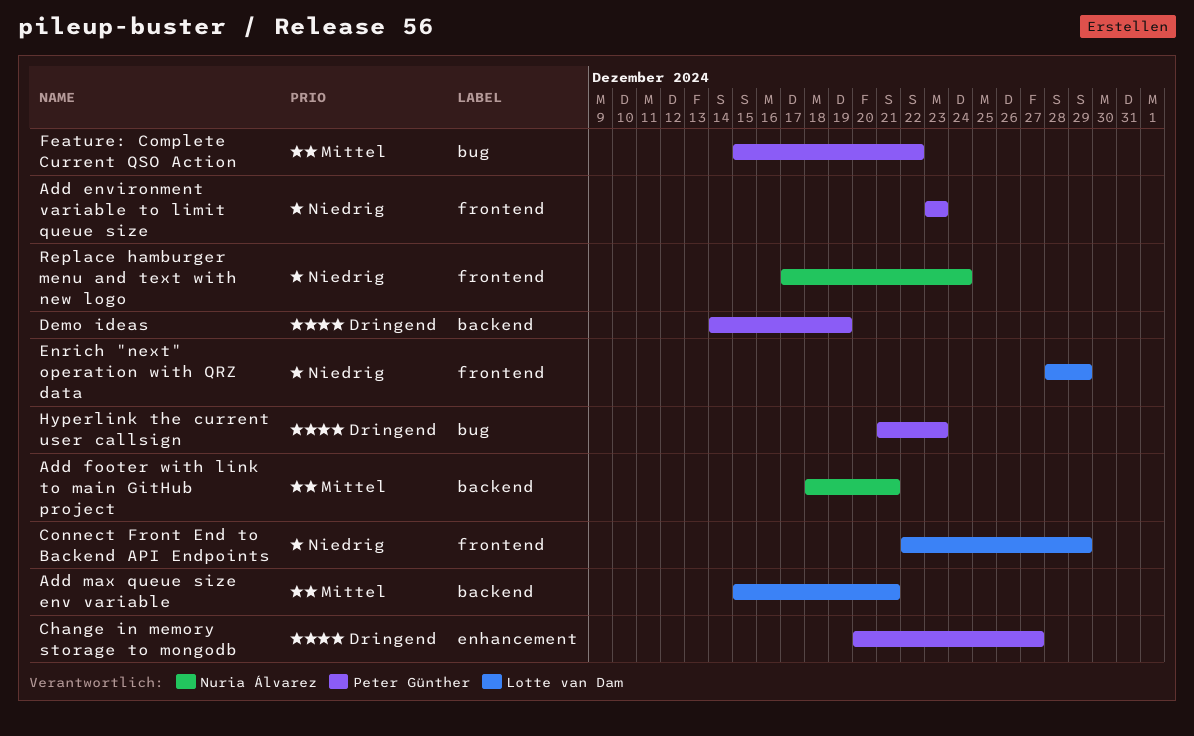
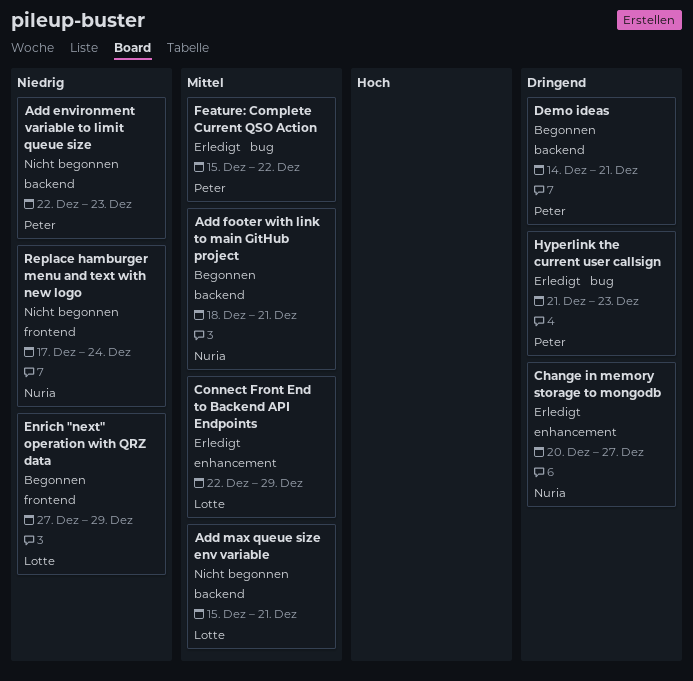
Add environment variable to limit queue size, label: frontend -> backend
Add environment variable to limit queue size, start: Dec 23 -> Dec 22
Change in memory storage to mongodb, owner: Peter Günther -> Nuria Álvarez
Connect Front End to Backend API Endpoints, priority: Niedrig -> Mittel
Connect Front End to Backend API Endpoints, label: frontend -> enhancement
Demo ideas, due: Dec 19 -> Dec 21
Enrich "next" operation with QRZ data, start: Dec 28 -> Dec 27

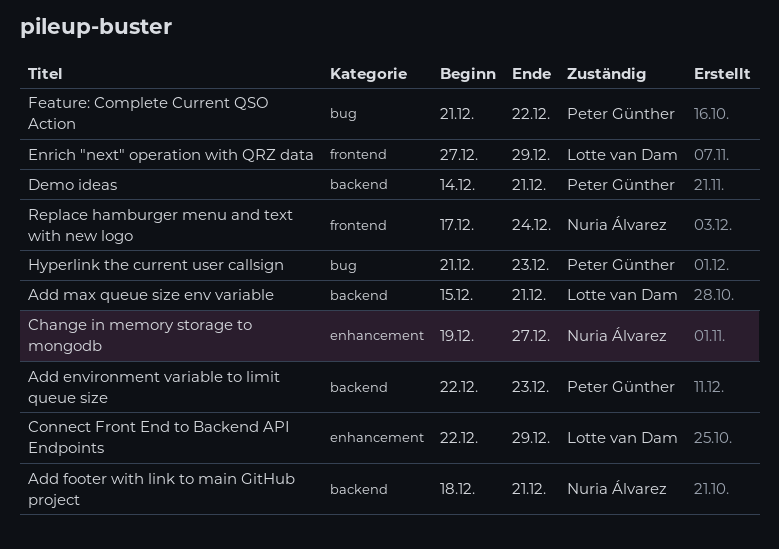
Change in memory storage to mongodb, start: Dec 20 -> Dec 19
Feature: Complete Current QSO Action, start: Dec 15 -> Dec 21

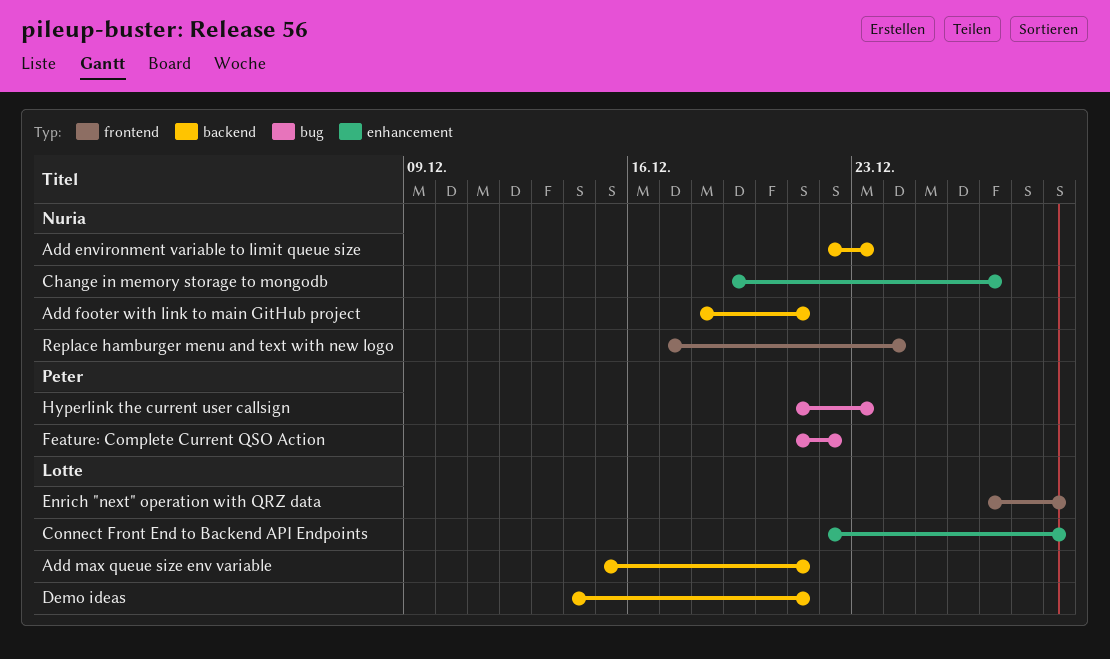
Add environment variable to limit queue size, owner: Peter Günther -> Nuria Álvarez
Demo ideas, owner: Peter Günther -> Lotte van Dam

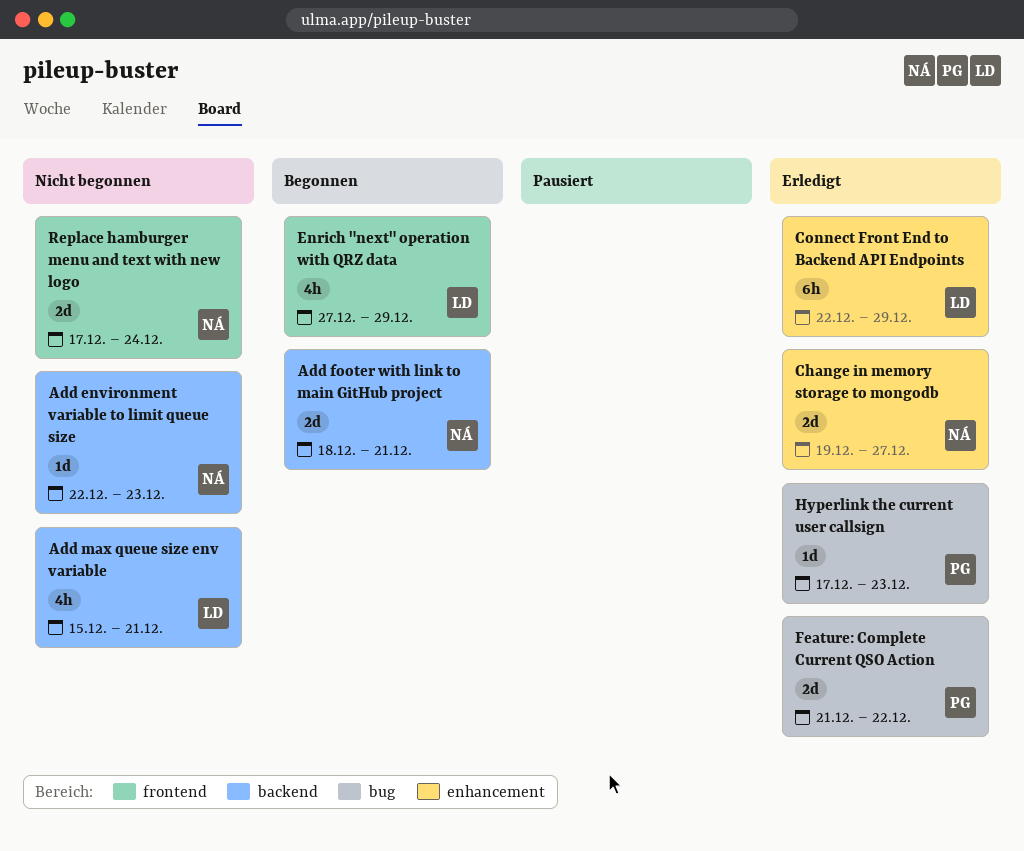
Demo ideas: present -> none
Hyperlink the current user callsign, start: Dec 21 -> Dec 17

